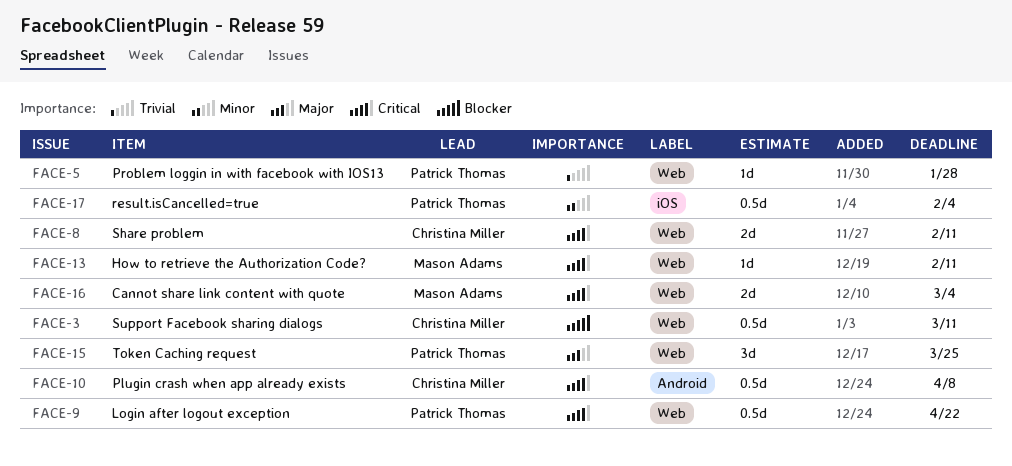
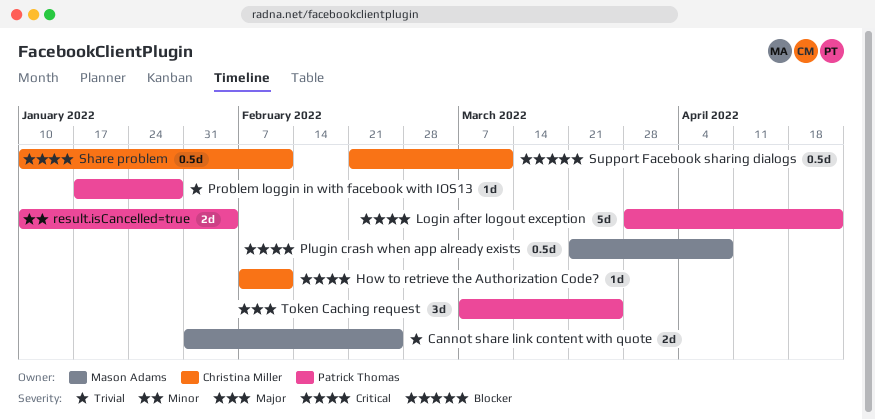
Cannot share link content with quote, priority: Critical -> Trivial
Cannot share link content with quote, due: Mar 4 -> Feb 25
How to retrieve the Authorization Code?, owner: Mason Adams -> Christina Miller
Login after logout exception, estimate: 0.5d -> 5d
Plugin crash when app already exists, owner: Christina Miller -> Mason Adams
result.isCancelled=true, estimate: 0.5d -> 2d
Share problem, estimate: 2d -> 0.5d

